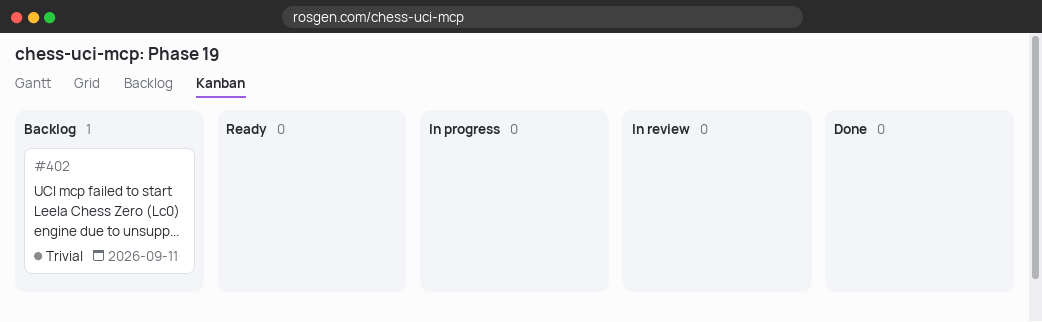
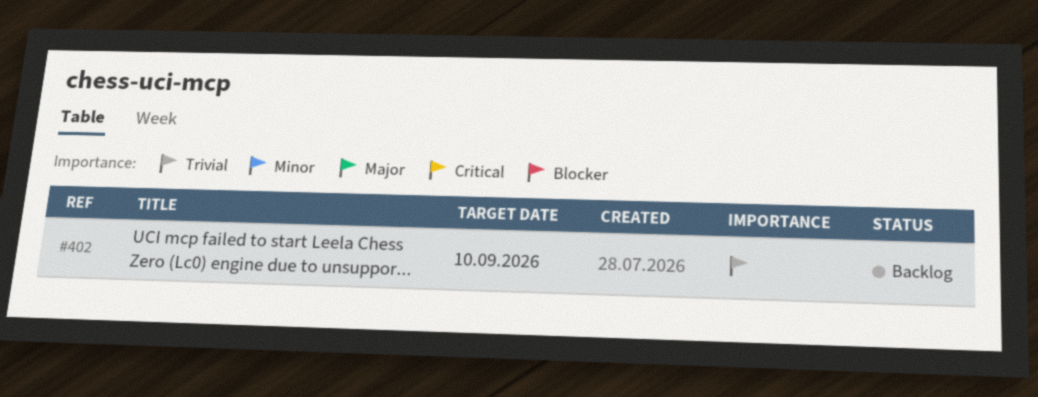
#402, due: Sep 11 -> Sep 10

